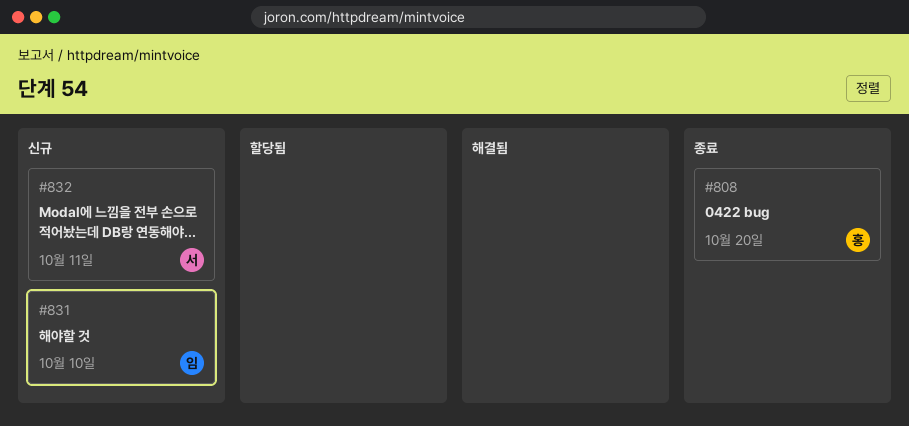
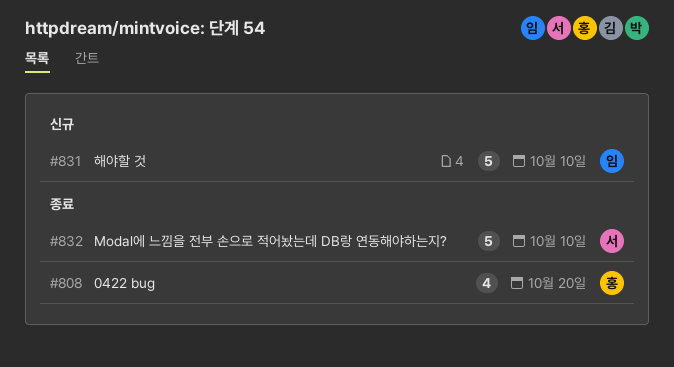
#832, status: 신규 -> 종료
#832, due: Oct 11 -> Oct 10

